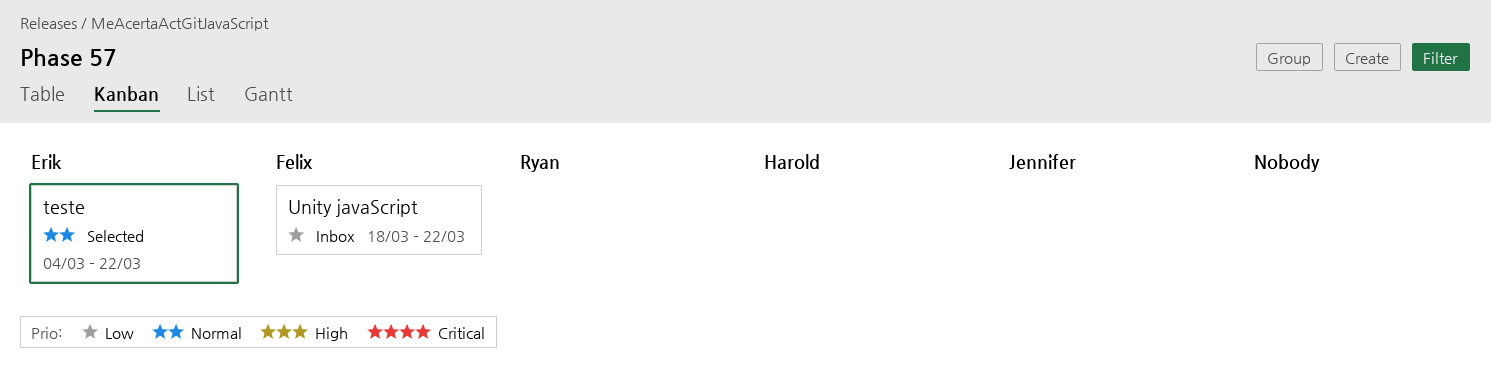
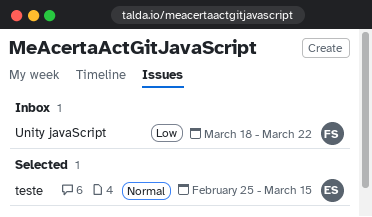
teste, start: Mar 4 -> Feb 25
teste, due: Mar 22 -> Mar 15

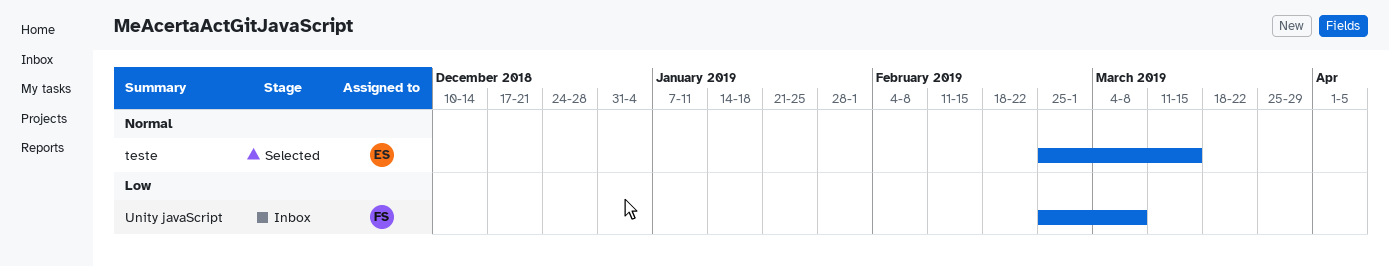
Unity javaScript, start: Mar 18 -> Feb 25
Unity javaScript, due: Mar 22 -> Mar 8

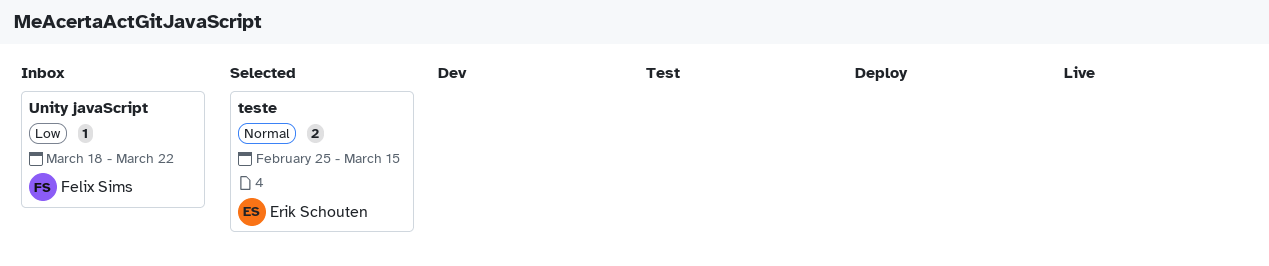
Unity javaScript, start: Feb 25 -> Mar 18
Unity javaScript, due: Mar 8 -> Mar 22

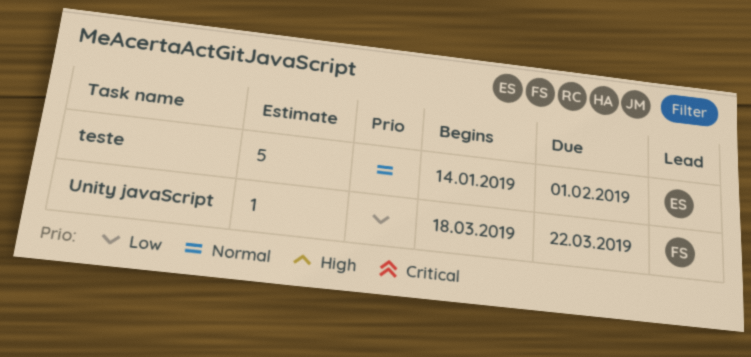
teste, estimate: 2 -> 5
teste, start: Feb 25 -> Jan 14
teste, due: Mar 15 -> Feb 1

